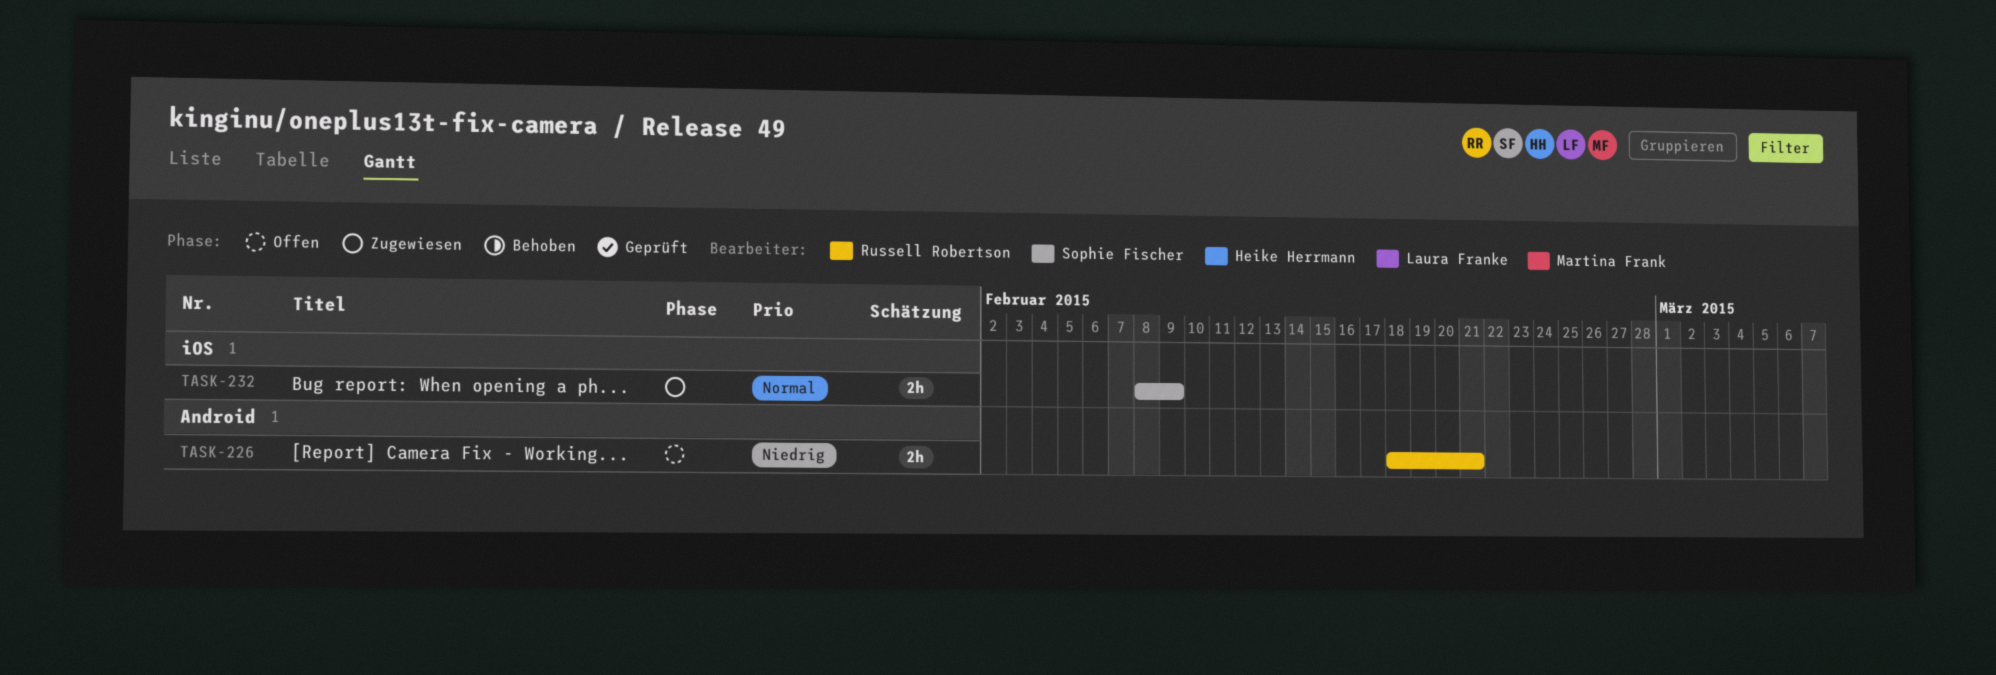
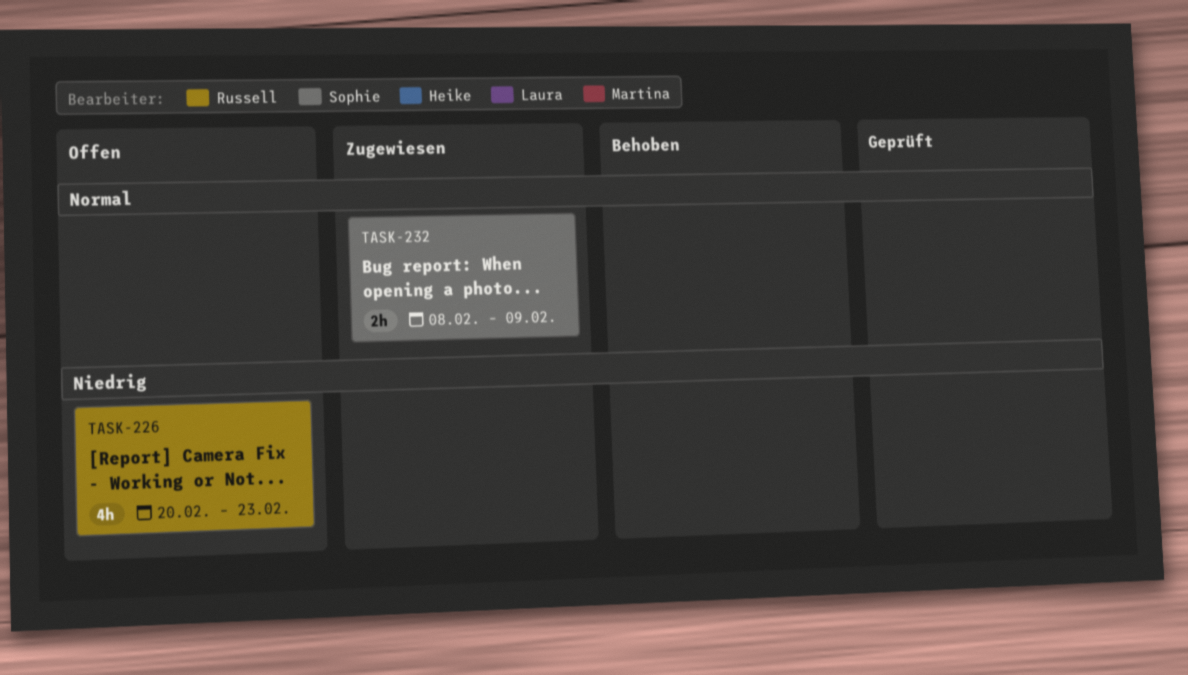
TASK-226, estimate: 2h -> 4h
TASK-226, start: Feb 18 -> Feb 20
TASK-226, due: Feb 21 -> Feb 23

